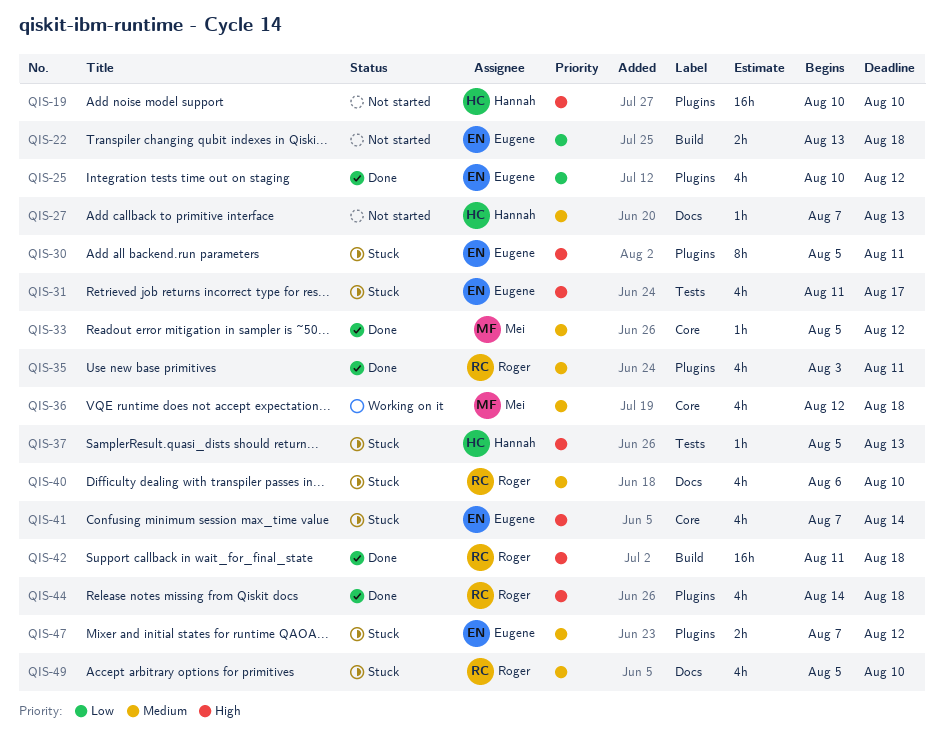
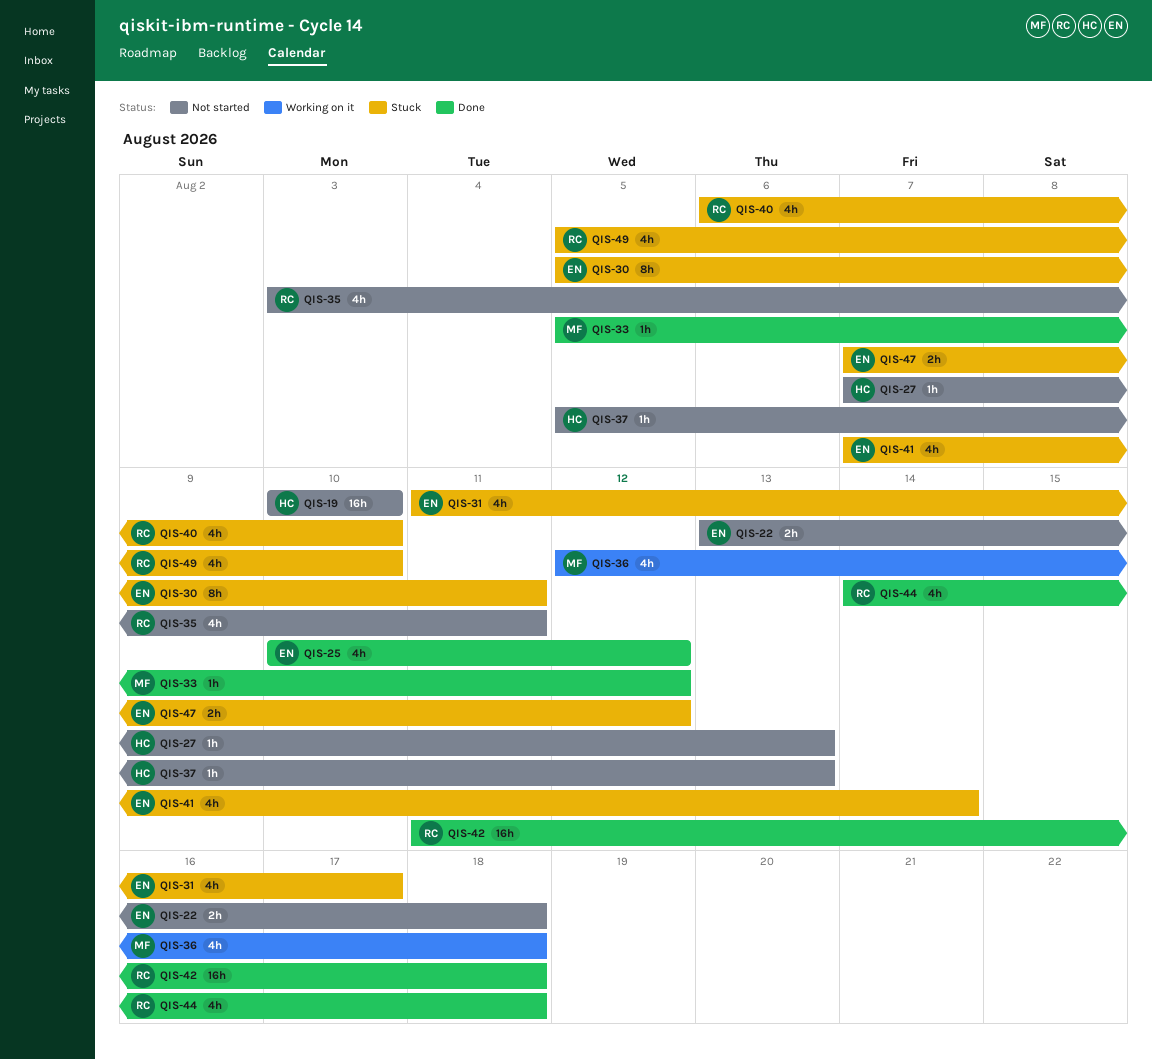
QIS-35, status: Done -> Not started
QIS-37, status: Stuck -> Not started

